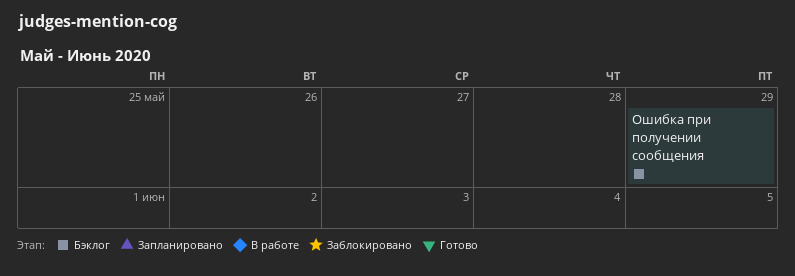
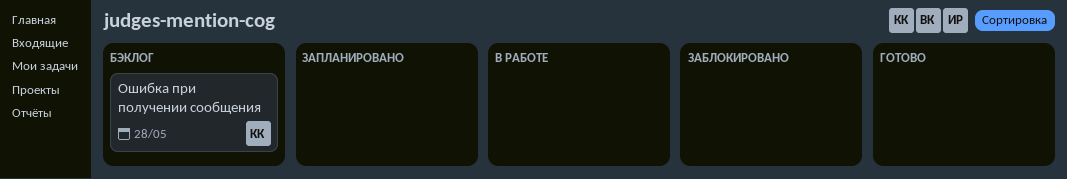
Ошибка при получении сообщения, due: May 29 -> May 28

